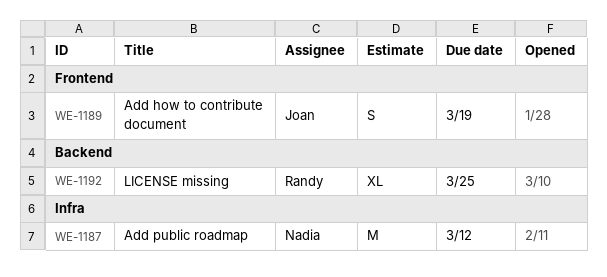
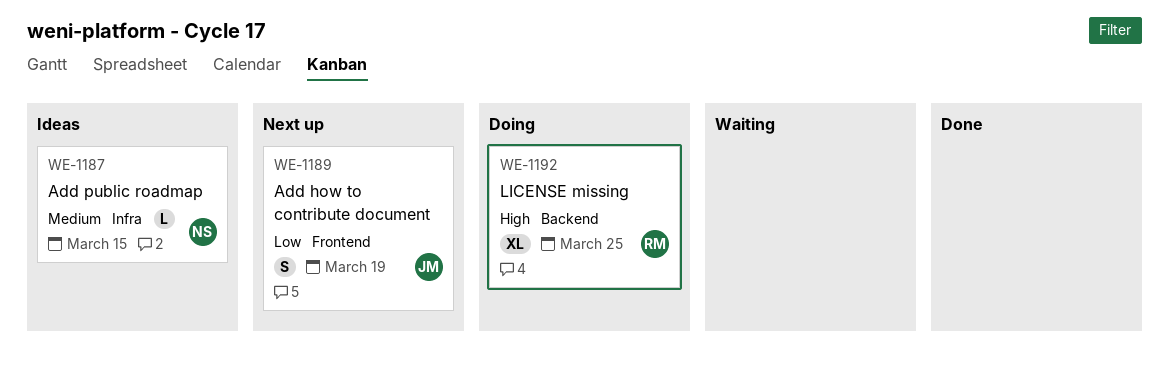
WE-1187, estimate: M -> L
WE-1187, due: Mar 12 -> Mar 15

